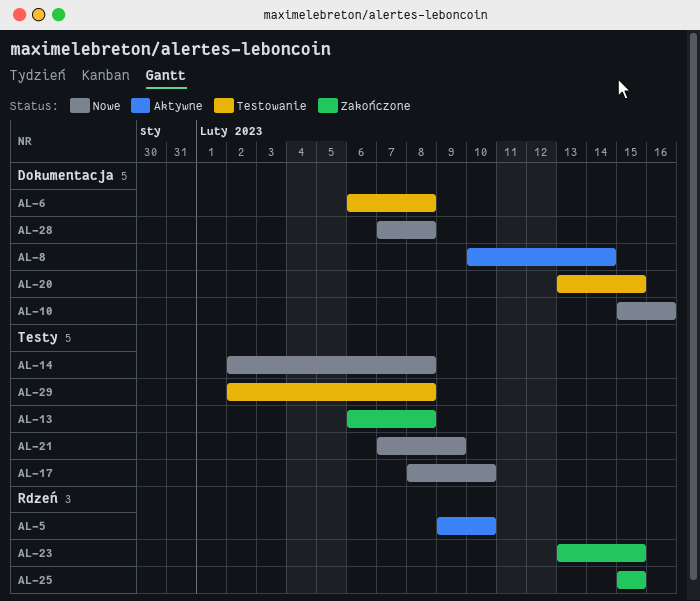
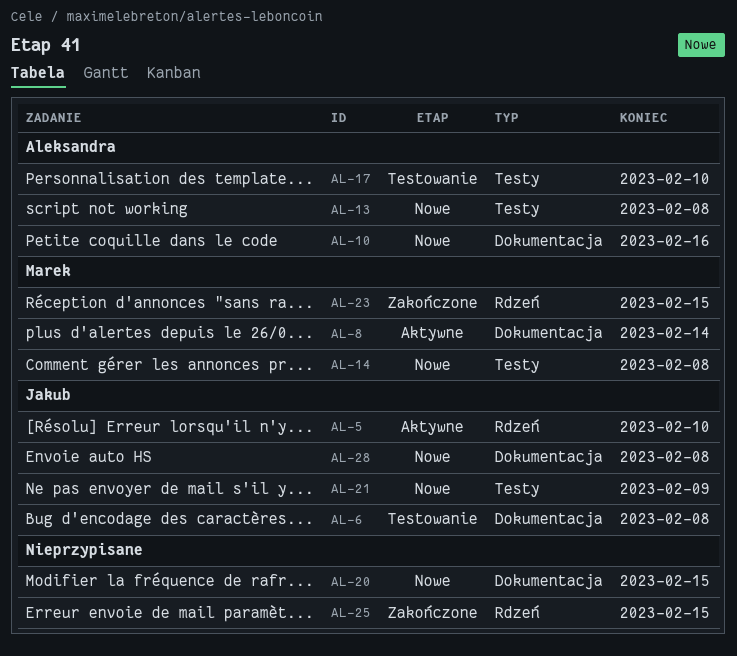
AL-13, status: Zakończone -> Nowe
AL-17, status: Nowe -> Testowanie
AL-20, status: Testowanie -> Nowe
AL-29: present -> none

